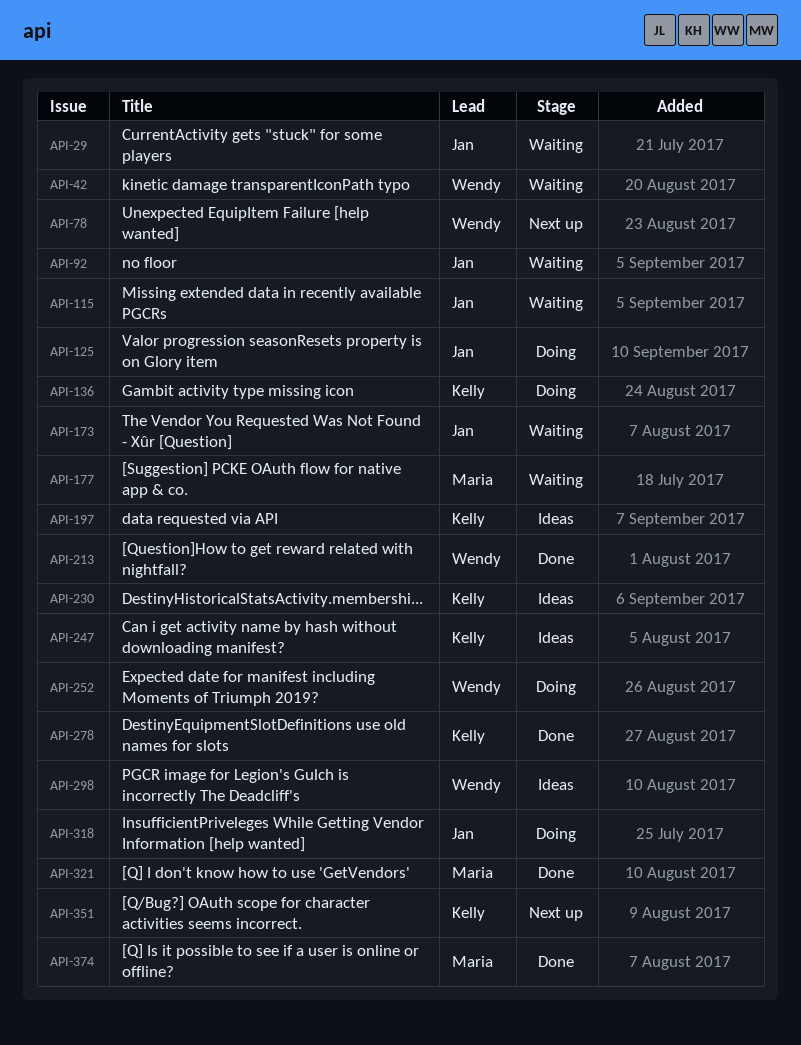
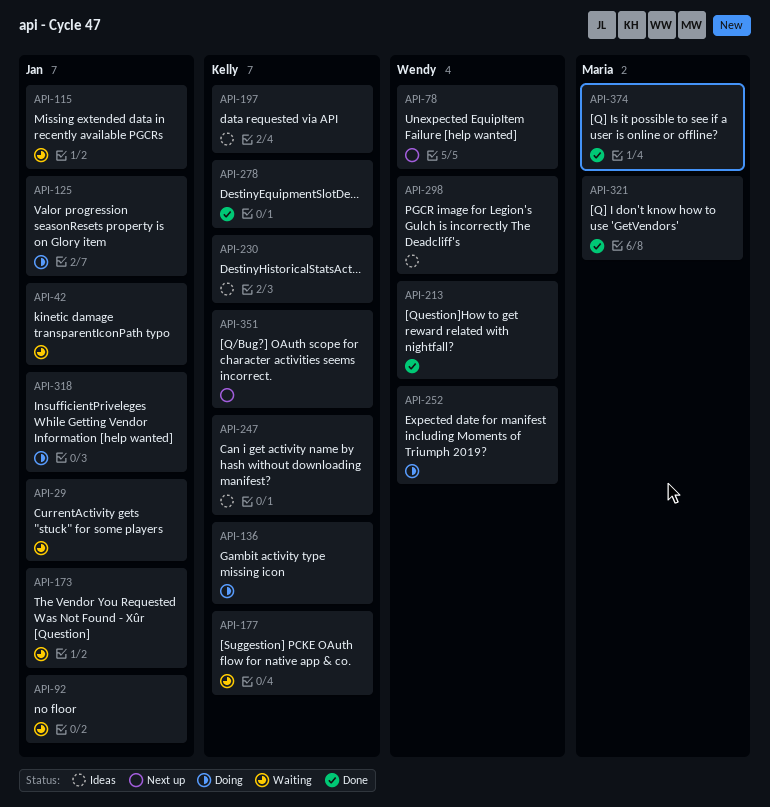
API-42, owner: Wendy -> Jan
API-177, owner: Maria -> Kelly

